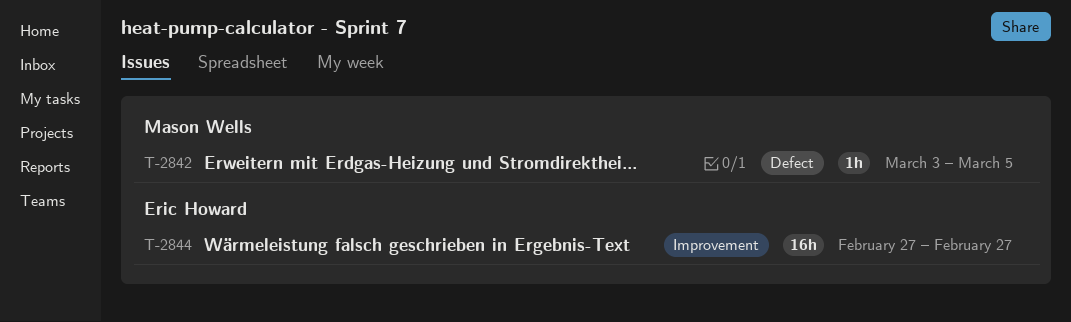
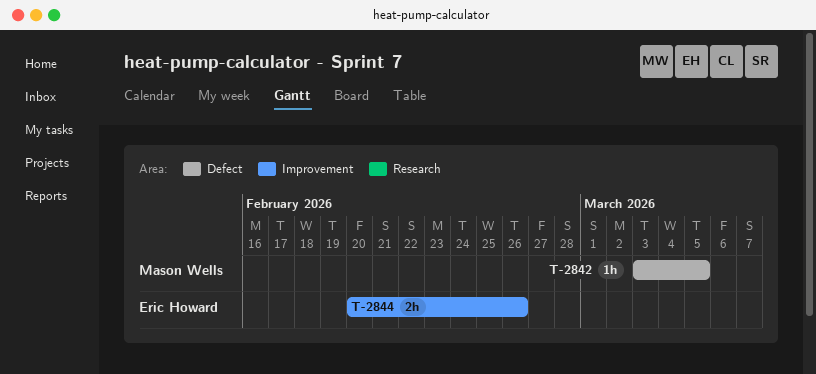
T-2844, estimate: 16h -> 2h
T-2844, start: Feb 27 -> Feb 20
T-2844, due: Feb 27 -> Feb 26

